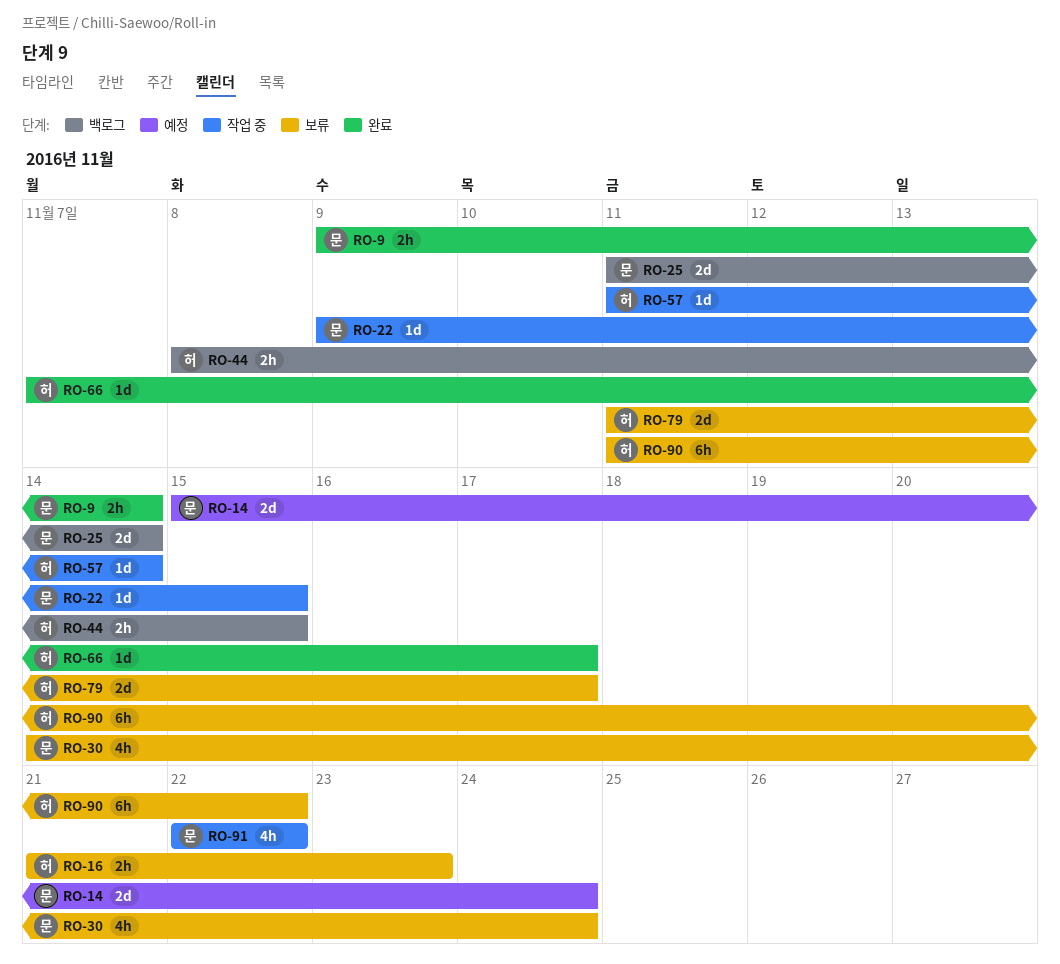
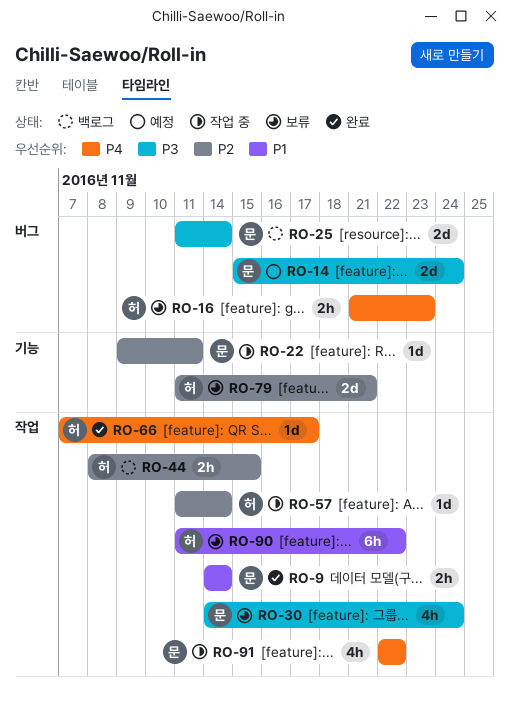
RO-9, start: Nov 9 -> Nov 14
RO-22, due: Nov 15 -> Nov 11
RO-79, due: Nov 17 -> Nov 21

